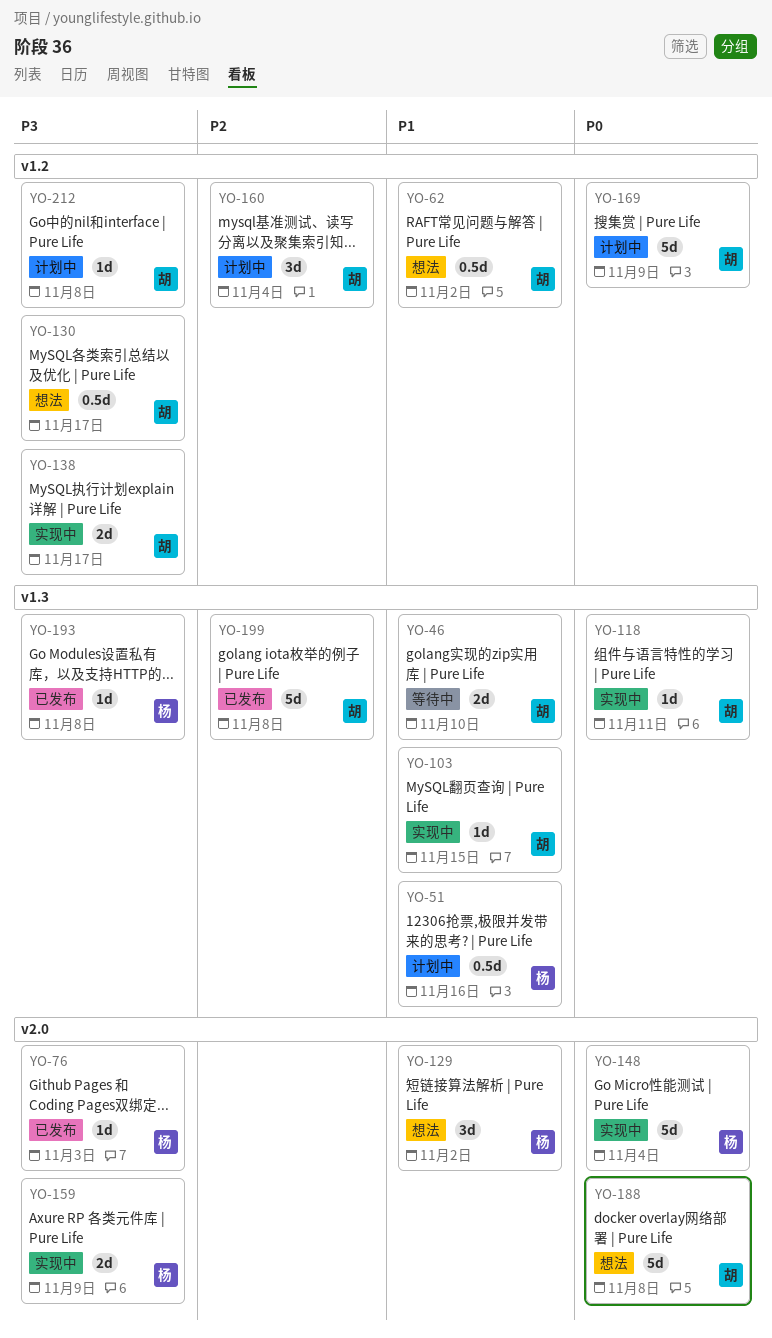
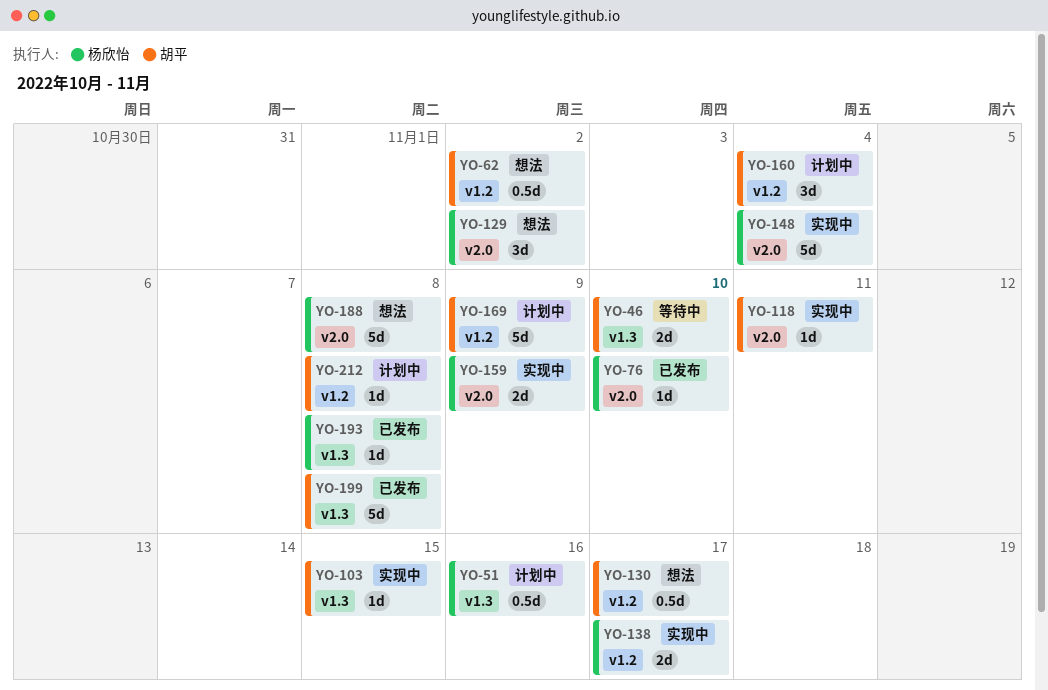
YO-76, due: Nov 3 -> Nov 10
YO-118, label: v1.3 -> v2.0
YO-138, owner: 胡平 -> 杨欣怡
YO-188, owner: 胡平 -> 杨欣怡

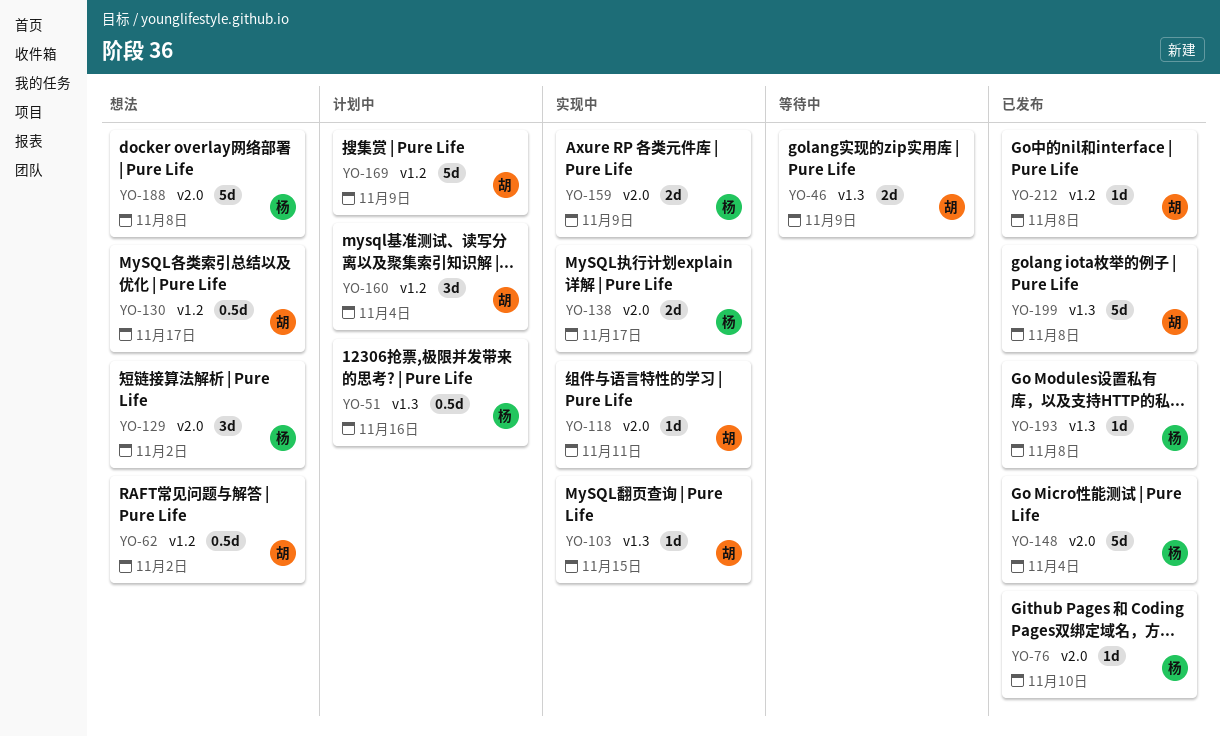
YO-46, due: Nov 10 -> Nov 9
YO-138, label: v1.2 -> v2.0
YO-148, status: 实现中 -> 已发布
YO-212, status: 计划中 -> 已发布

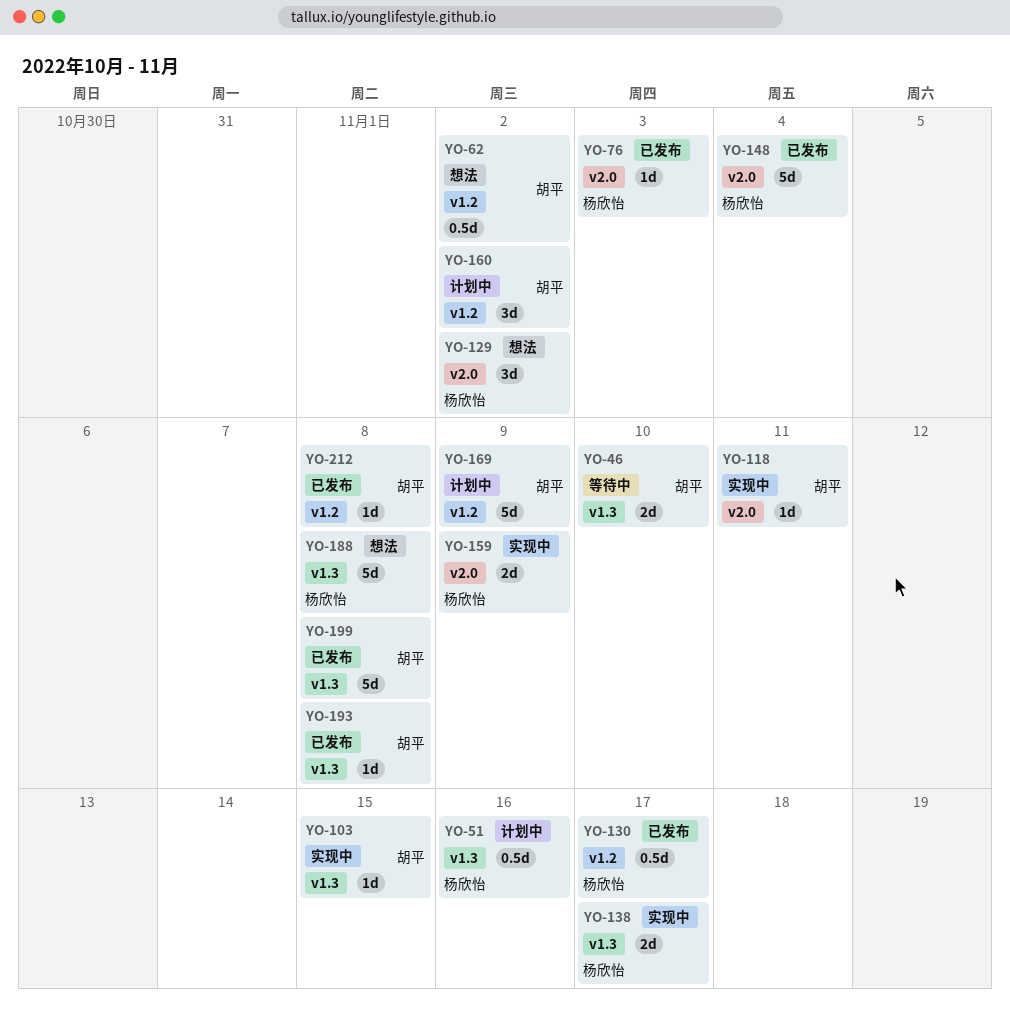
YO-46, due: Nov 9 -> Nov 10
YO-76, due: Nov 10 -> Nov 3
YO-130, status: 想法 -> 已发布
YO-130, owner: 胡平 -> 杨欣怡
YO-138, label: v2.0 -> v1.3
YO-160, due: Nov 4 -> Nov 2
YO-188, label: v2.0 -> v1.3
YO-193, owner: 杨欣怡 -> 胡平

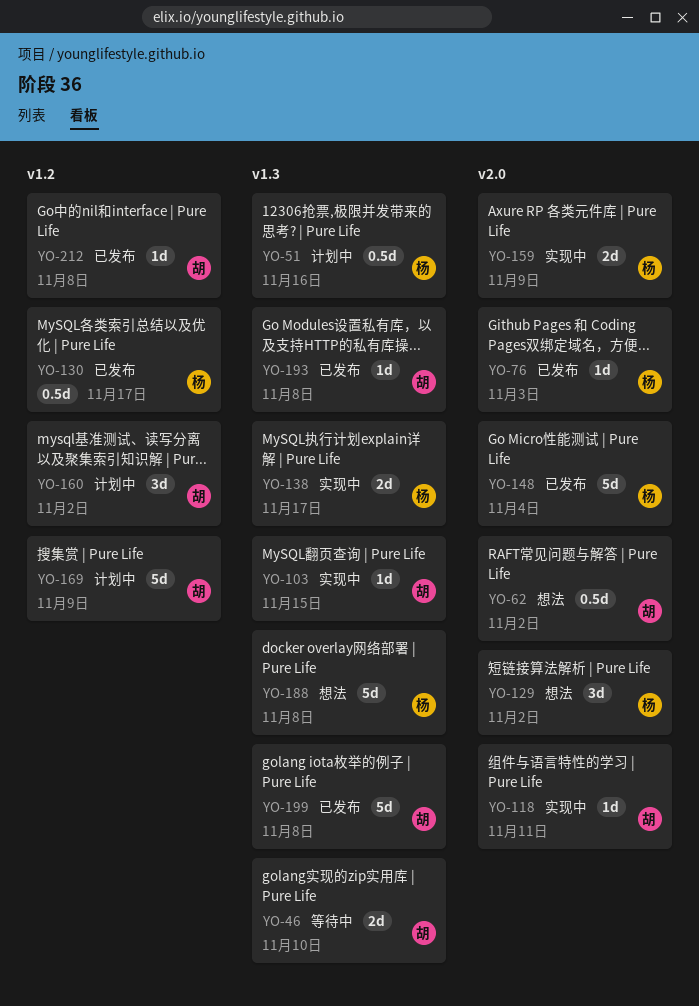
YO-62, label: v1.2 -> v2.0

